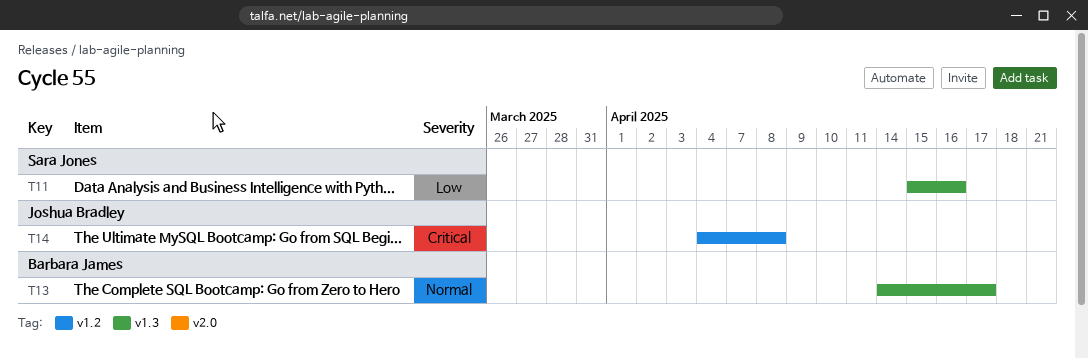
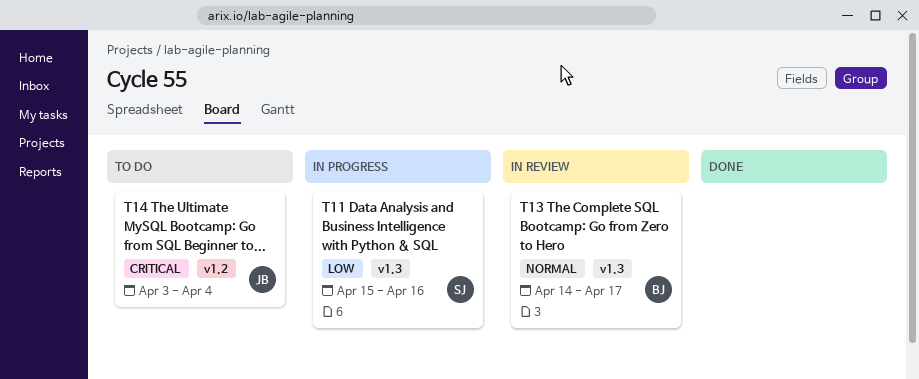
T14, start: Apr 4 -> Apr 3
T14, due: Apr 8 -> Apr 4

